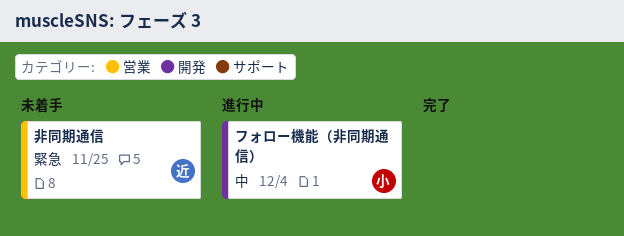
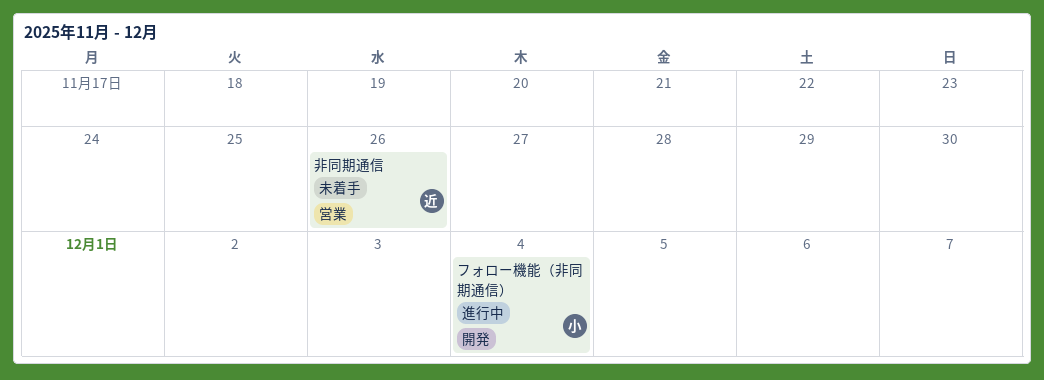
非同期通信, due: Nov 25 -> Nov 26

